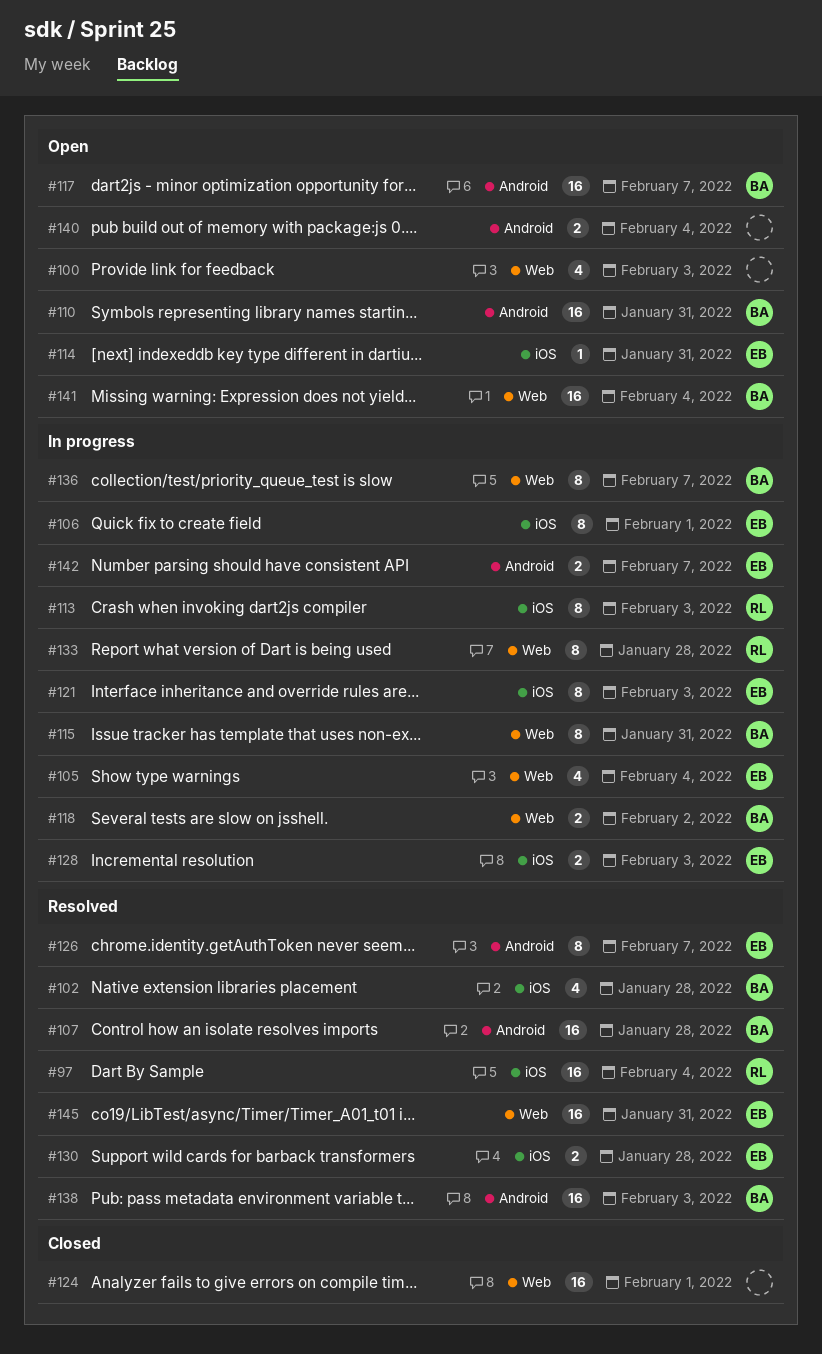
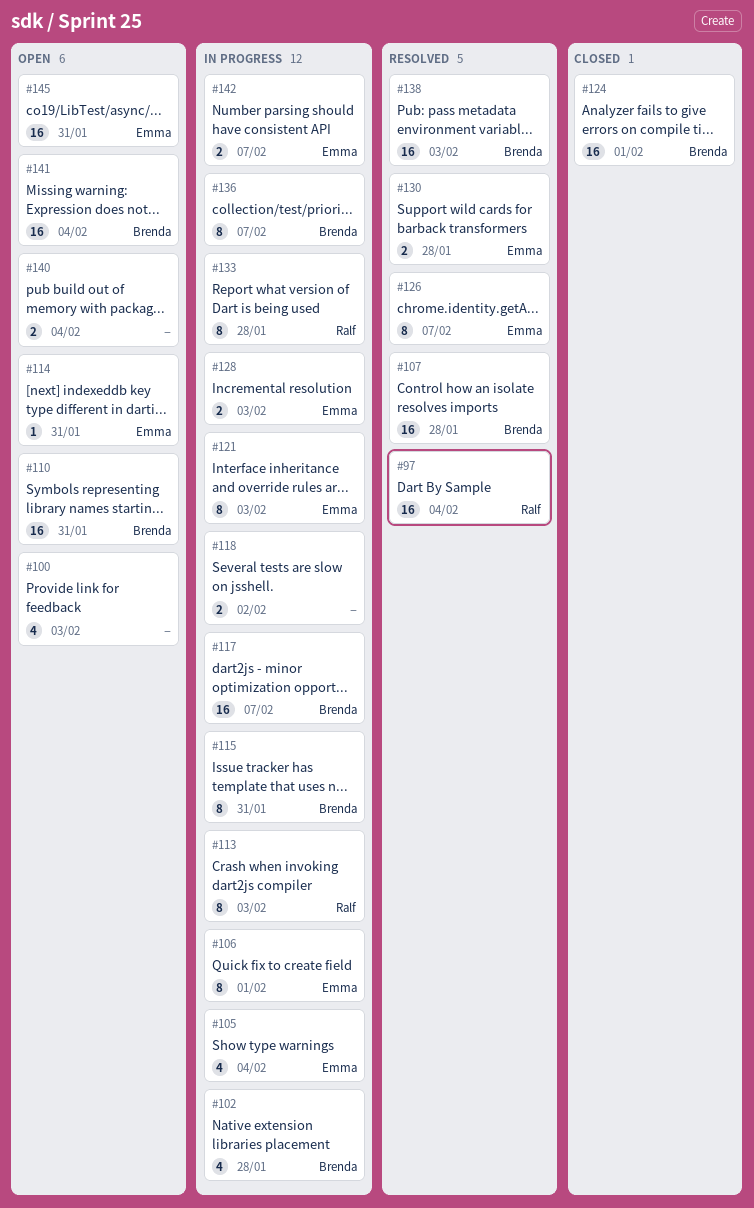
#102, status: Resolved -> In progress
#117, status: Open -> In progress
#118, owner: Brenda -> none
#124, owner: none -> Brenda
#145, status: Resolved -> Open

